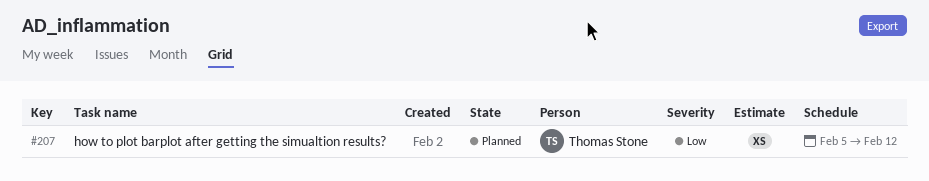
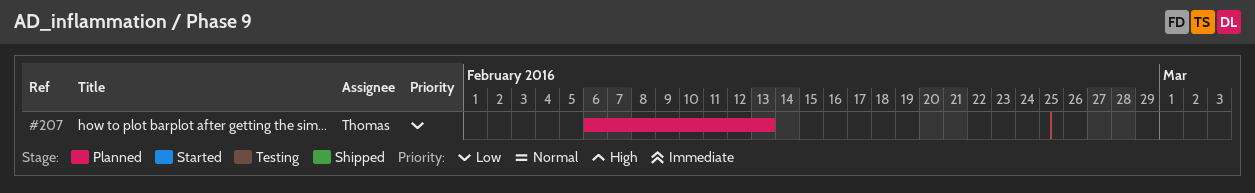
#207, start: Feb 5 -> Feb 6
#207, due: Feb 12 -> Feb 13

